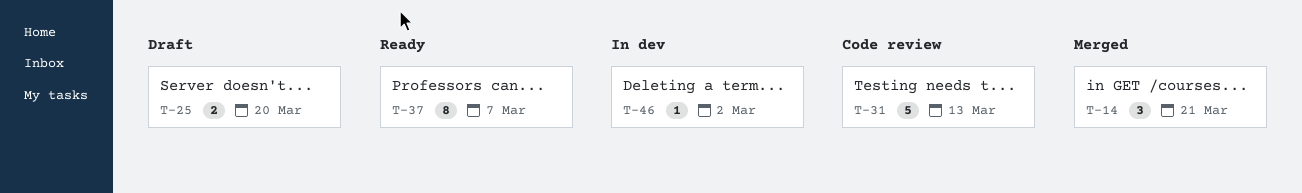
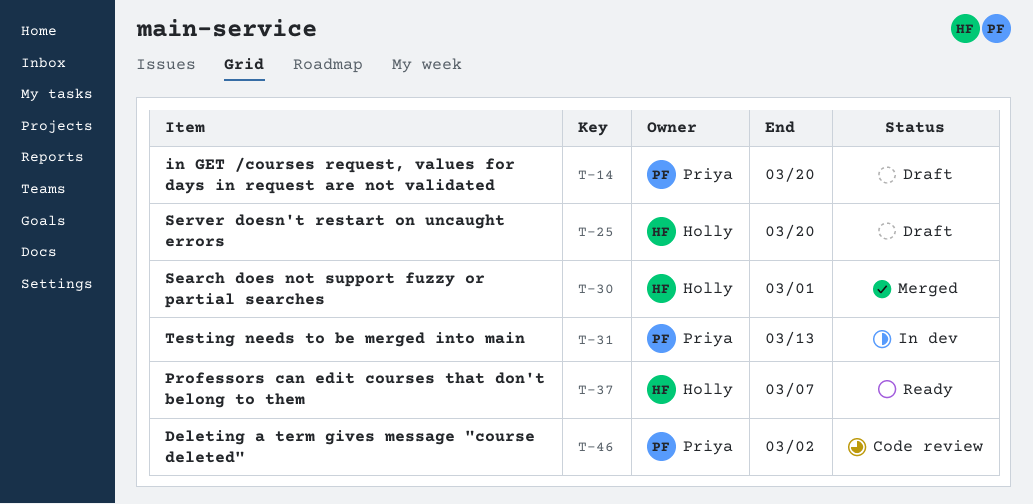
T-14, status: Merged -> Draft
T-14, due: Mar 21 -> Mar 20
T-30: none -> present
T-31, status: Code review -> In dev
T-46, status: In dev -> Code review

